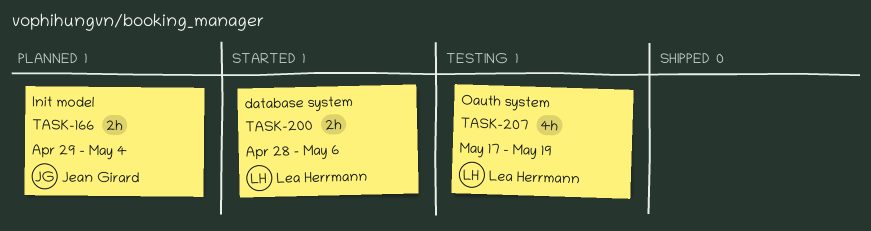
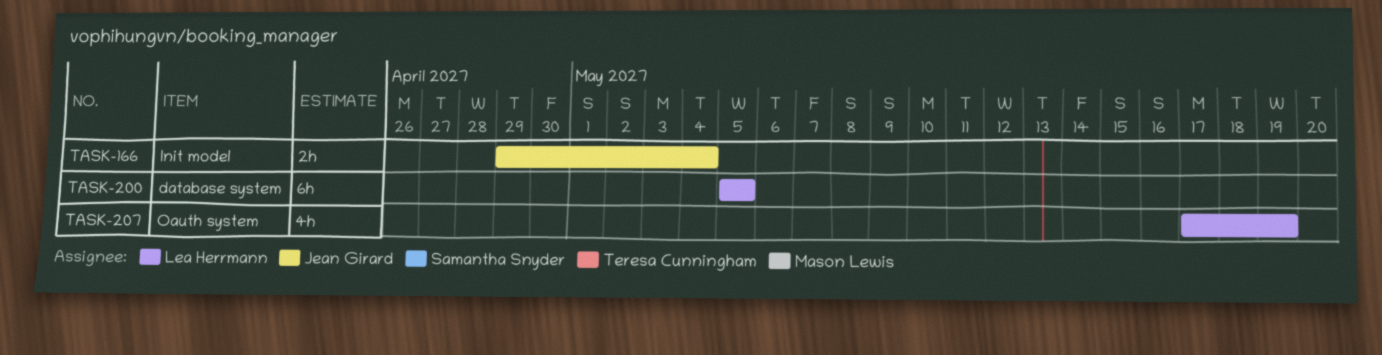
TASK-200, estimate: 2h -> 6h
TASK-200, start: Apr 28 -> May 5
TASK-200, due: May 6 -> May 5

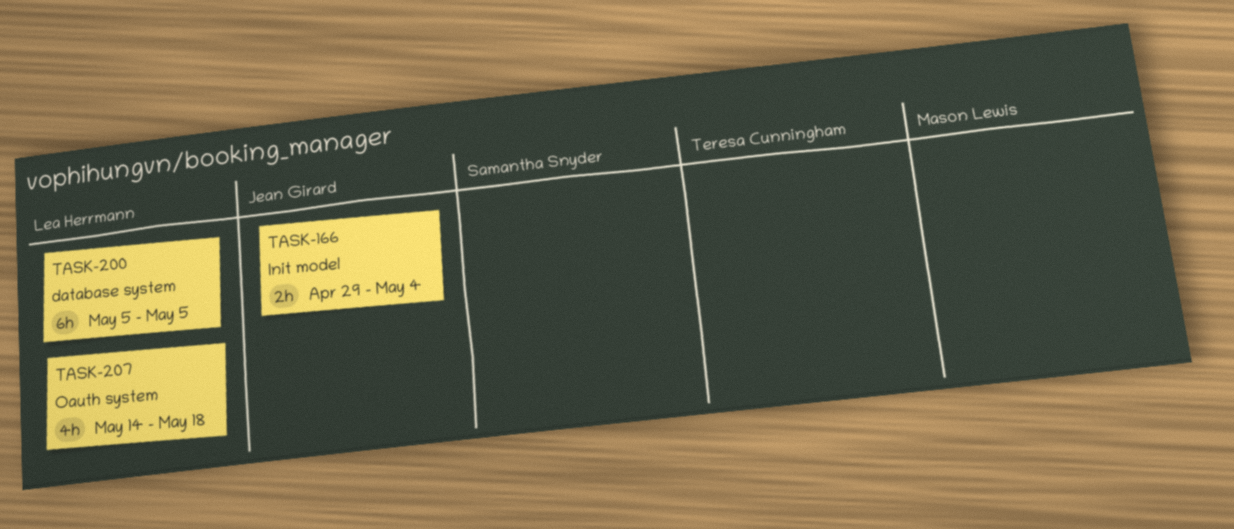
TASK-207, start: May 17 -> May 14
TASK-207, due: May 19 -> May 18

